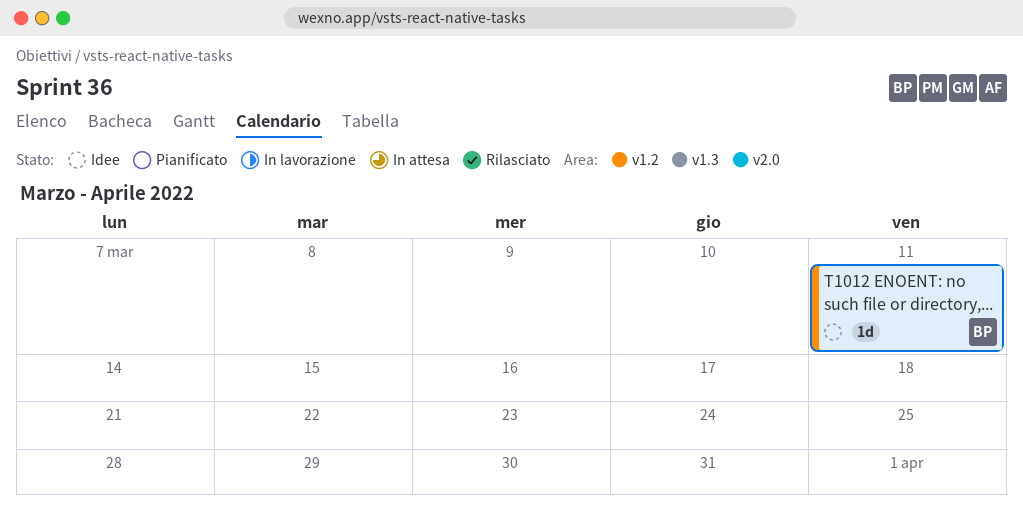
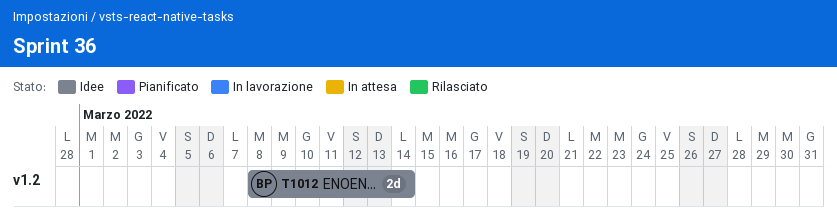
T1012, estimate: 1d -> 2d
T1012, due: Mar 11 -> Mar 14

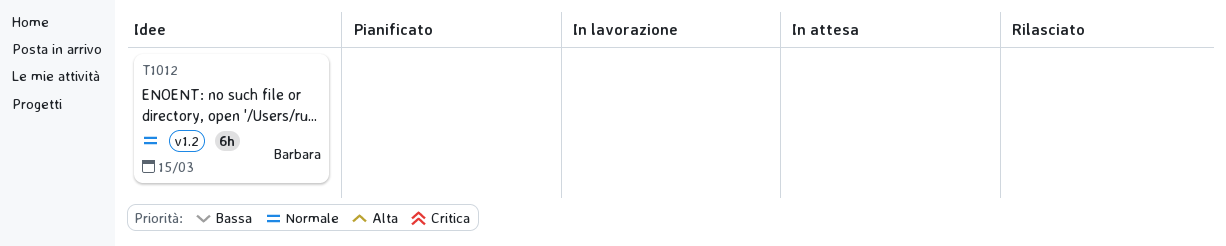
T1012, estimate: 2d -> 6h
T1012, due: Mar 14 -> Mar 15

